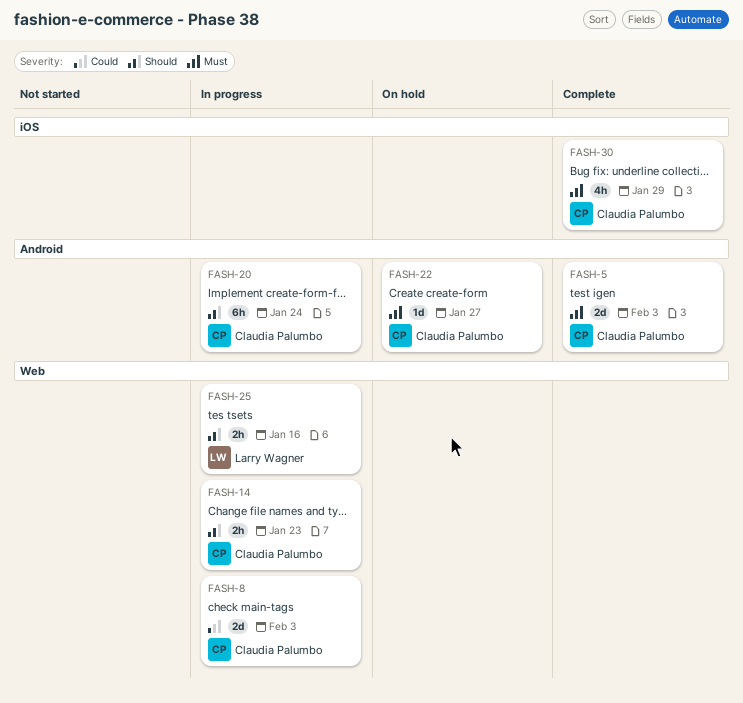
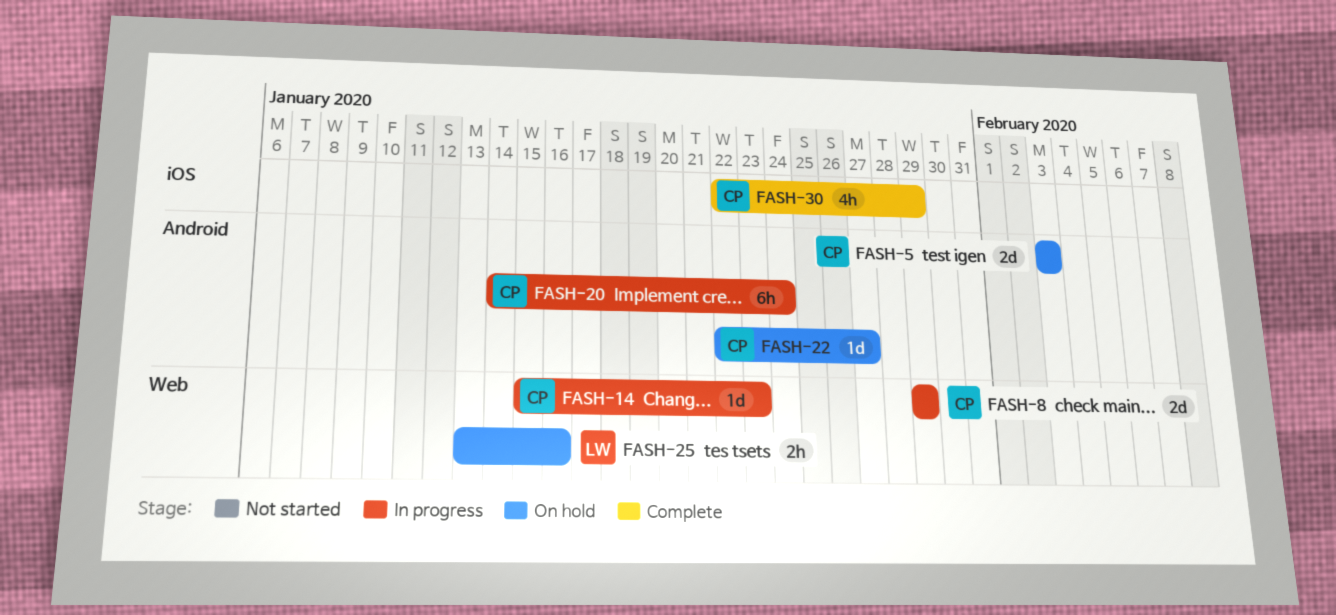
FASH-5, status: Complete -> On hold
FASH-8, due: Feb 3 -> Jan 29
FASH-14, estimate: 2h -> 1d
FASH-25, status: In progress -> On hold

